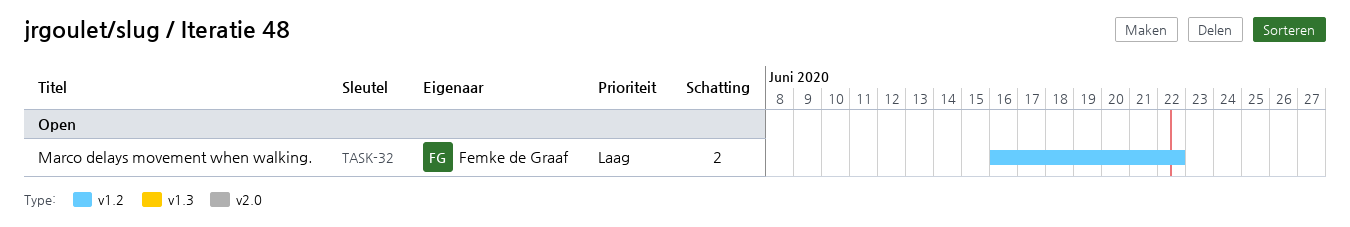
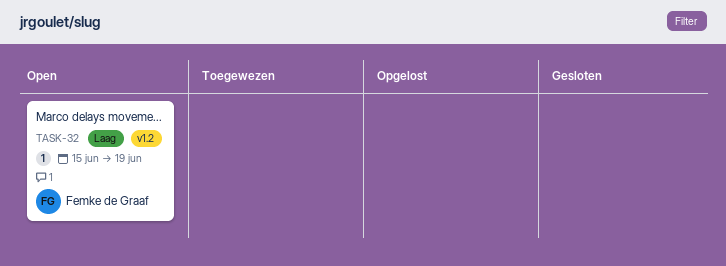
TASK-32, estimate: 2 -> 1
TASK-32, start: Jun 16 -> Jun 15
TASK-32, due: Jun 22 -> Jun 19

